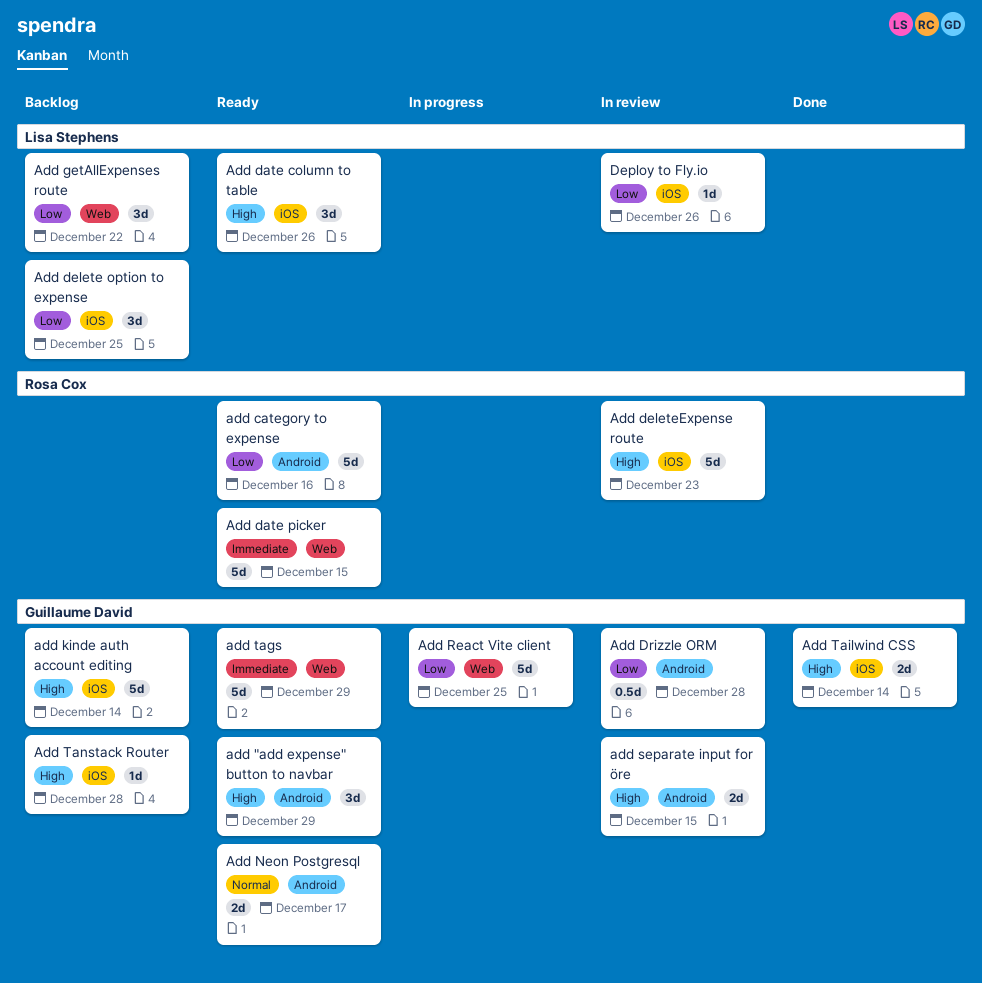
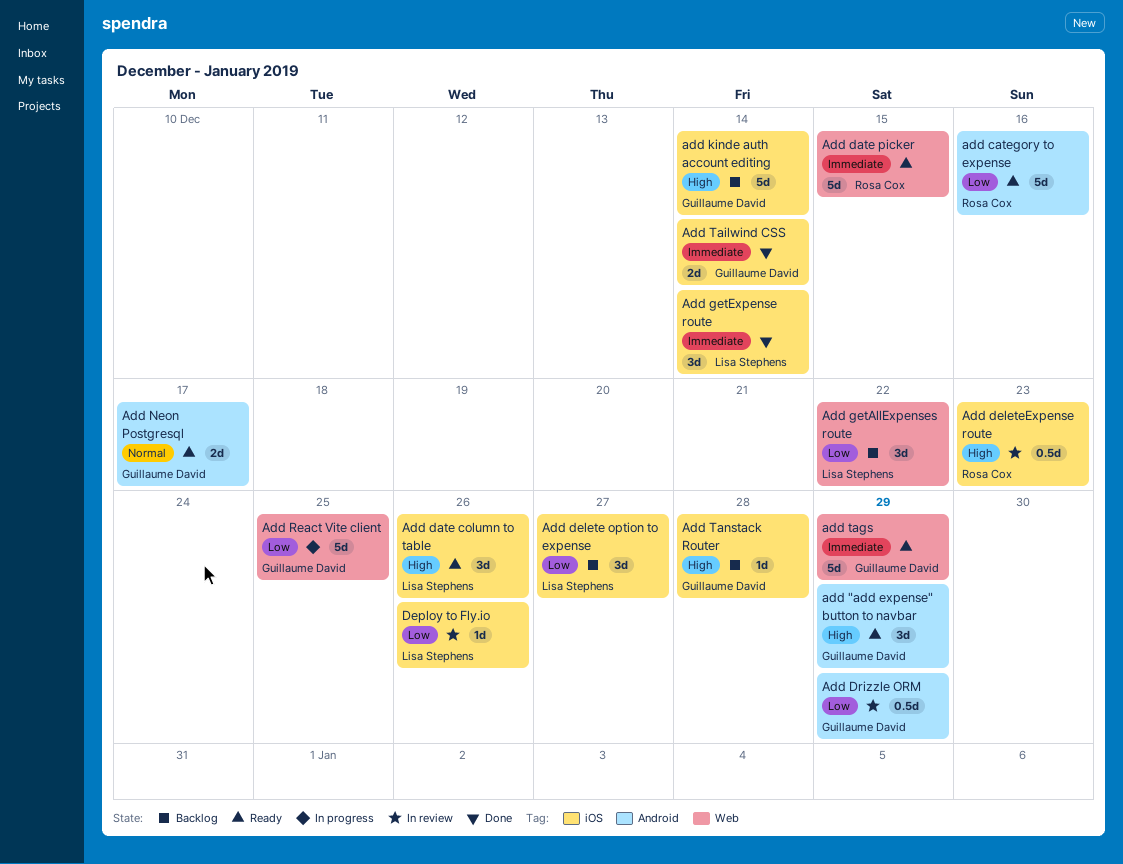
Add delete option to expense, due: Dec 25 -> Dec 27
Add deleteExpense route, estimate: 5d -> 0.5d
Add Drizzle ORM, due: Dec 28 -> Dec 29
Add getExpense route: none -> present
add separate input for öre: present -> none
Add Tailwind CSS, priority: High -> Immediate

